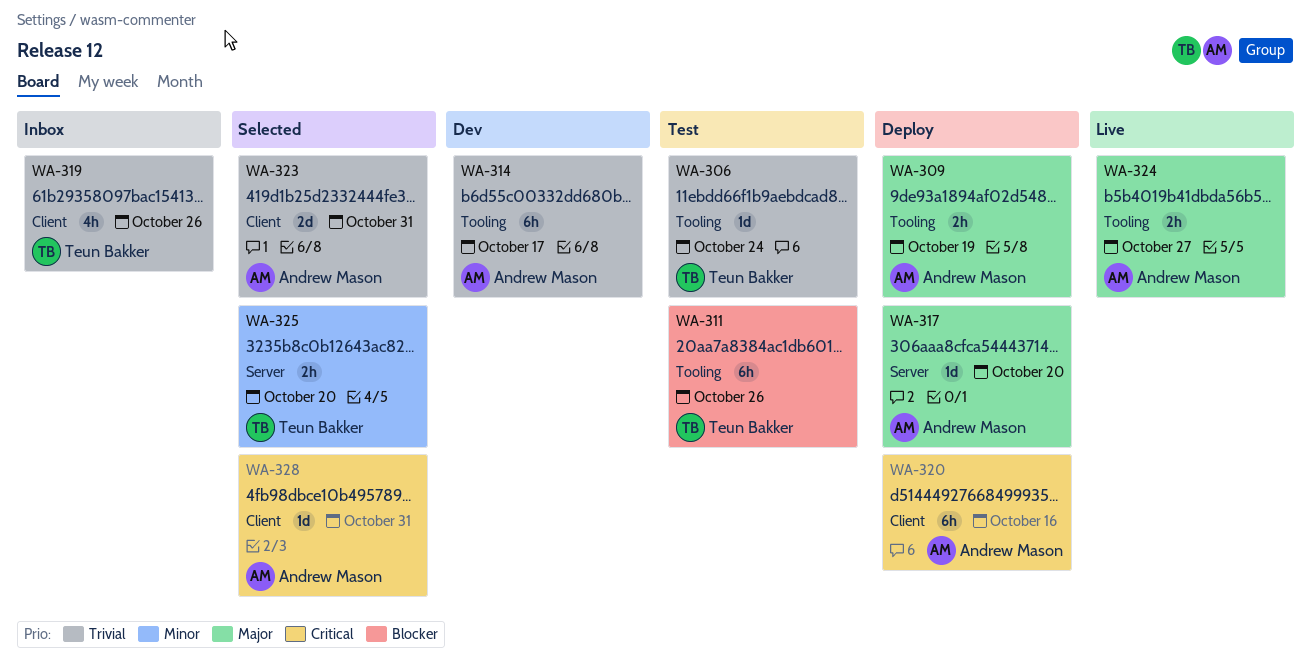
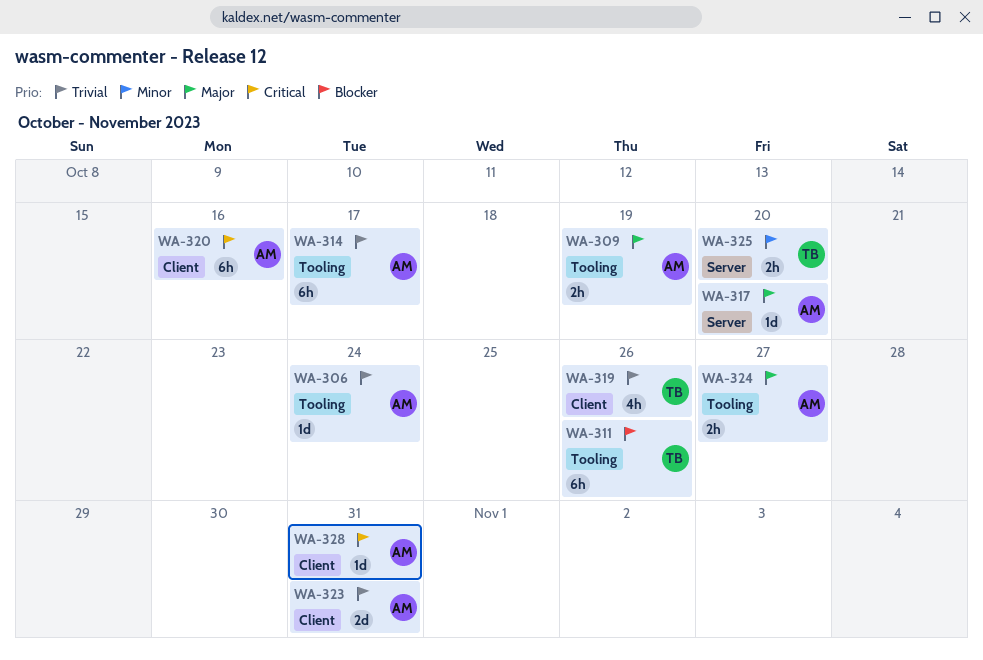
WA-306, owner: Teun Bakker -> Andrew Mason

